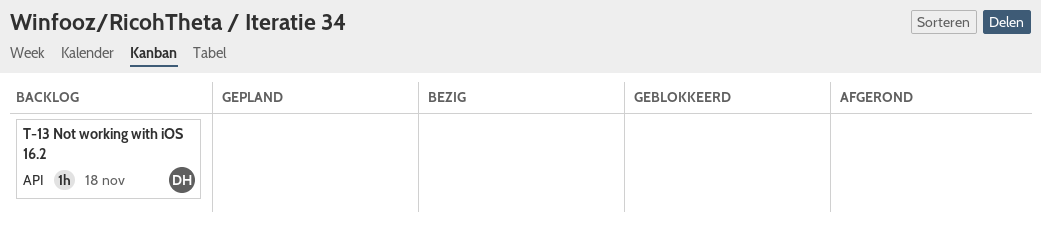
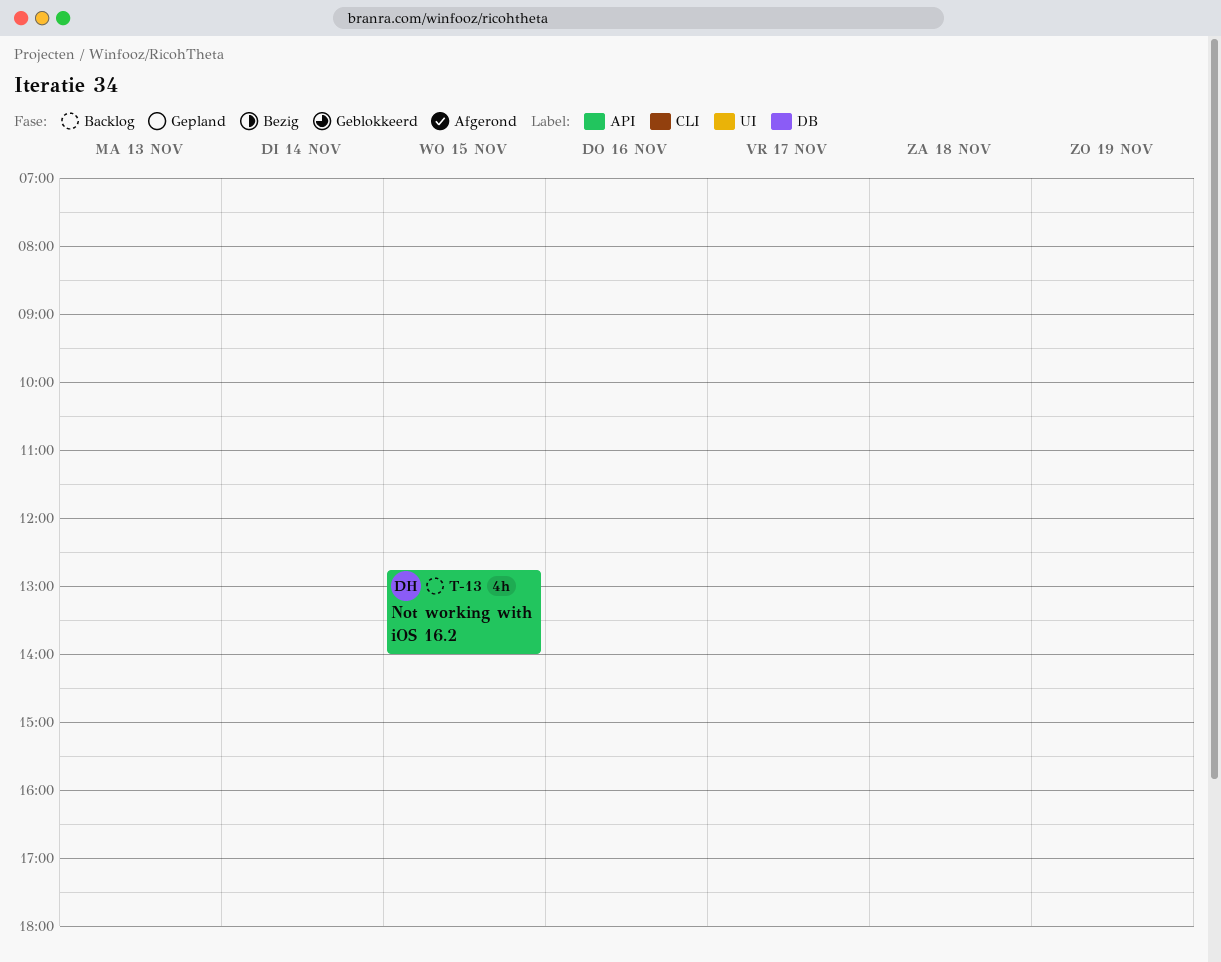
T-13, estimate: 1h -> 4h
T-13, day: Nov 18 -> Nov 15

